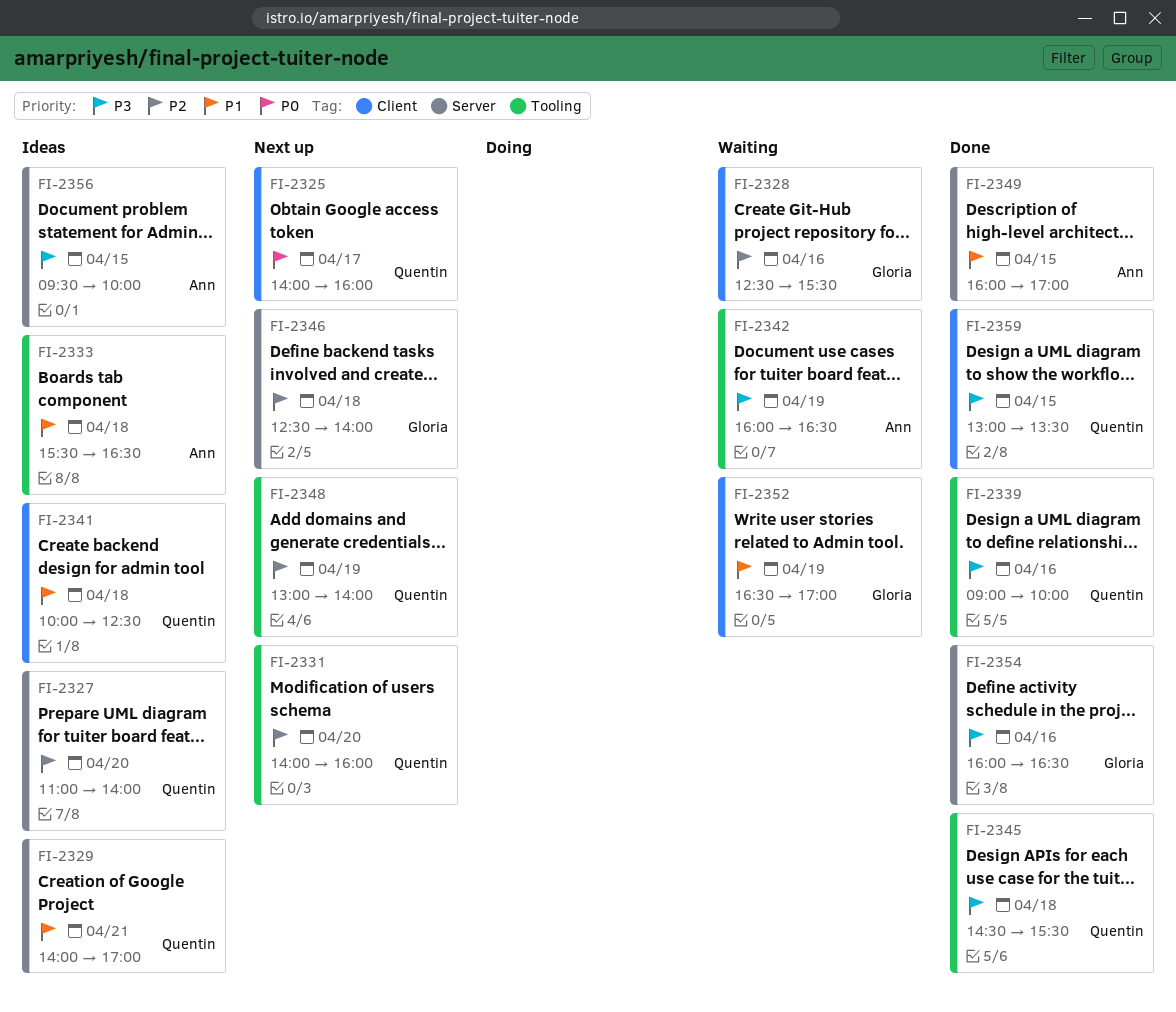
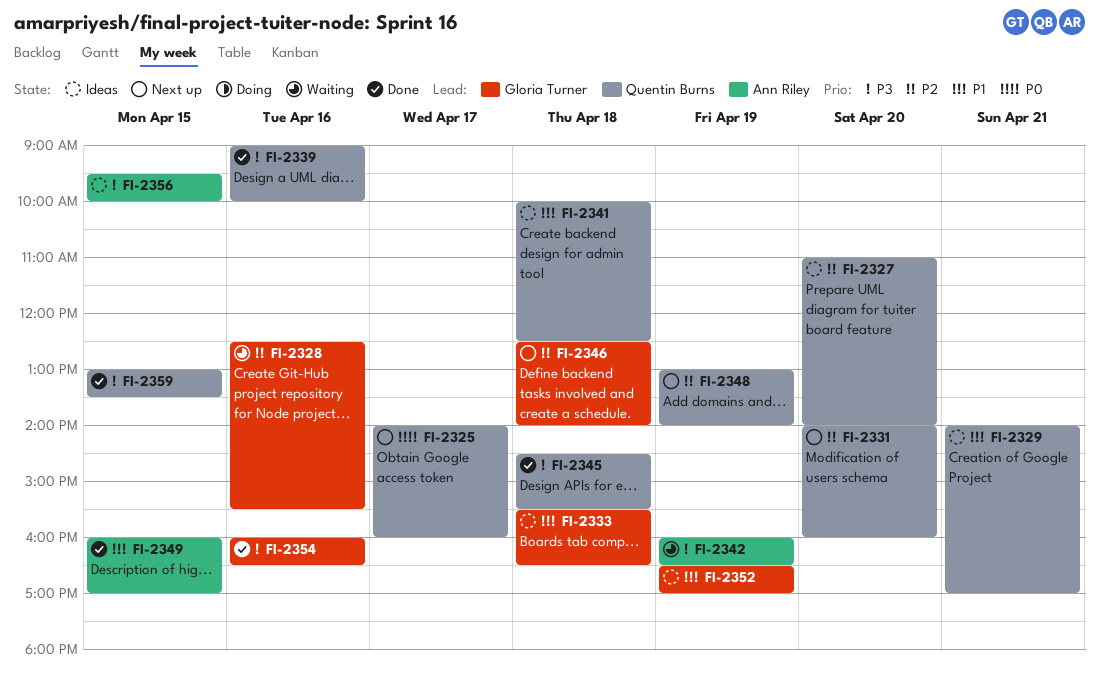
FI-2333, owner: Ann Riley -> Gloria Turner
FI-2352, status: Waiting -> Ideas

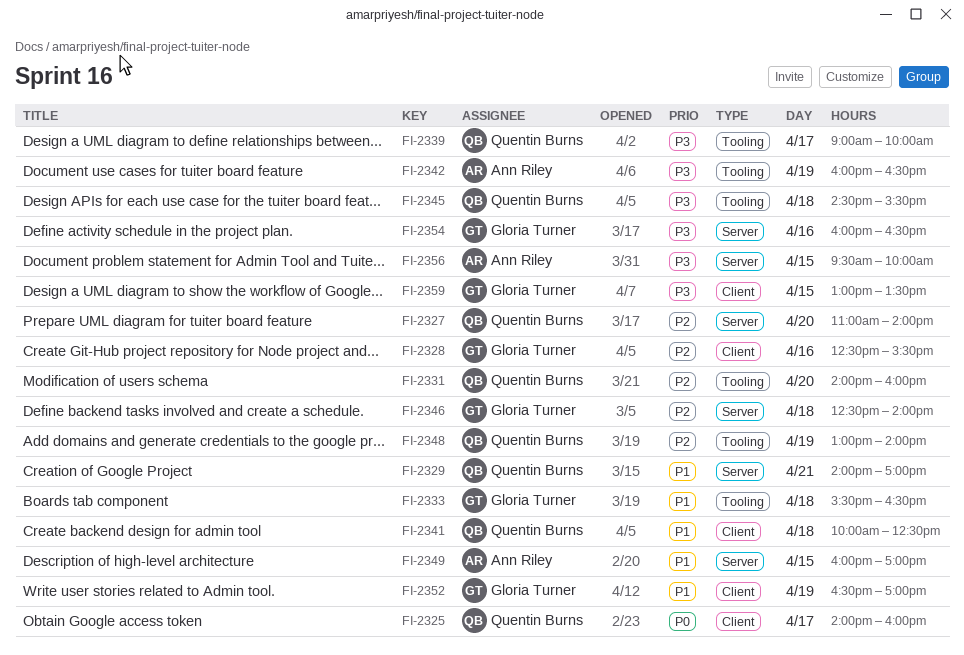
FI-2339, day: Apr 16 -> Apr 17
FI-2359, owner: Quentin Burns -> Gloria Turner

